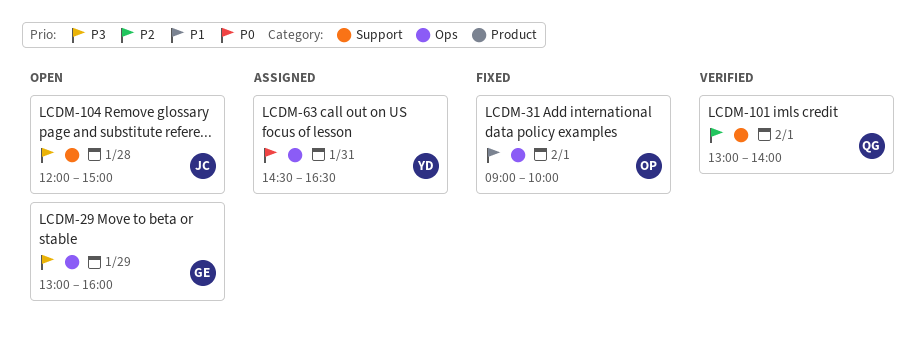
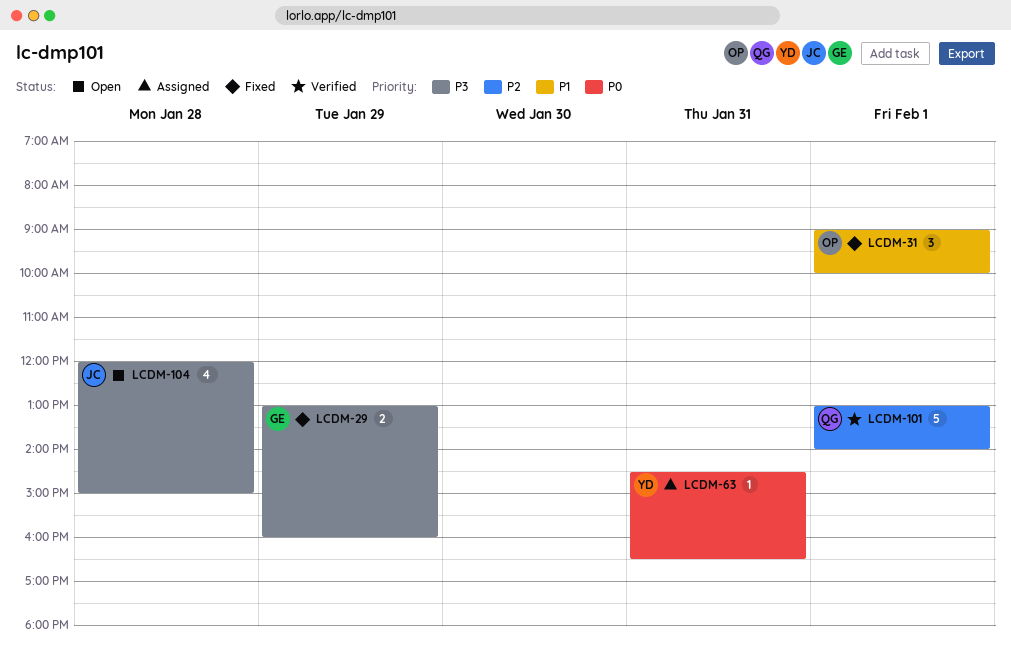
LCDM-29, status: Open -> Fixed

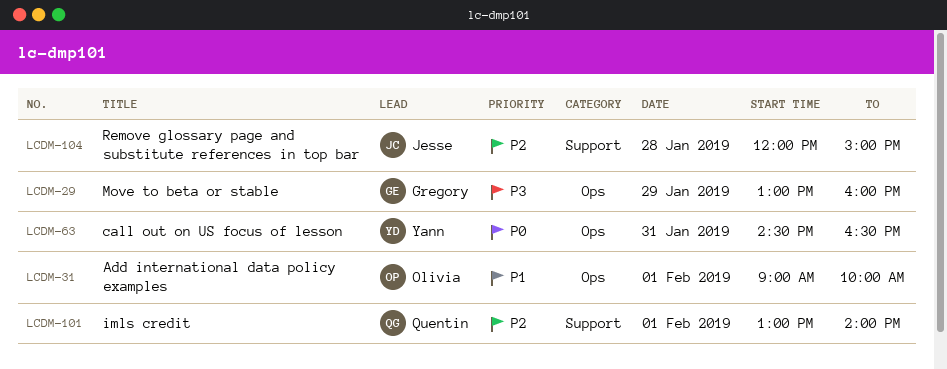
LCDM-104, priority: P3 -> P2

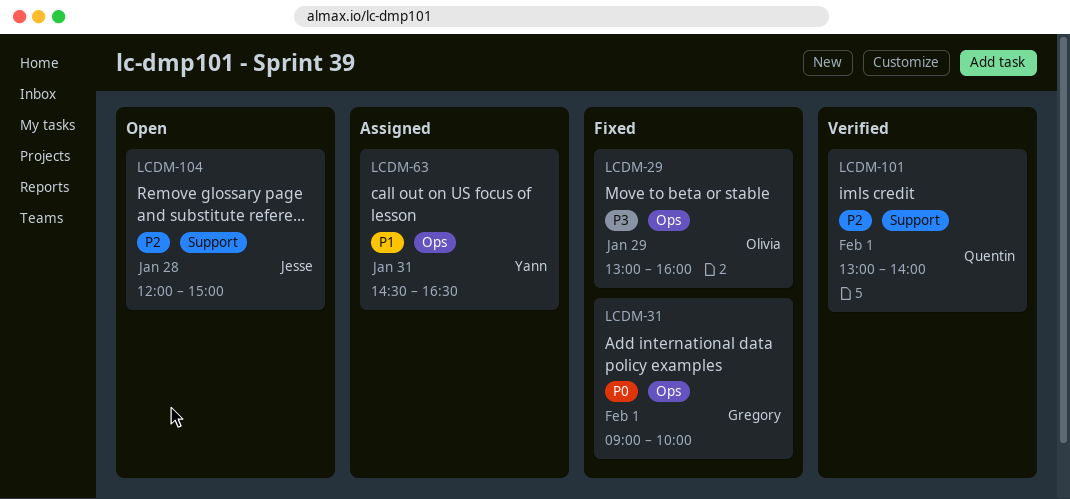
LCDM-29, owner: Gregory -> Olivia
LCDM-31, owner: Olivia -> Gregory
LCDM-31, priority: P1 -> P0
LCDM-63, priority: P0 -> P1

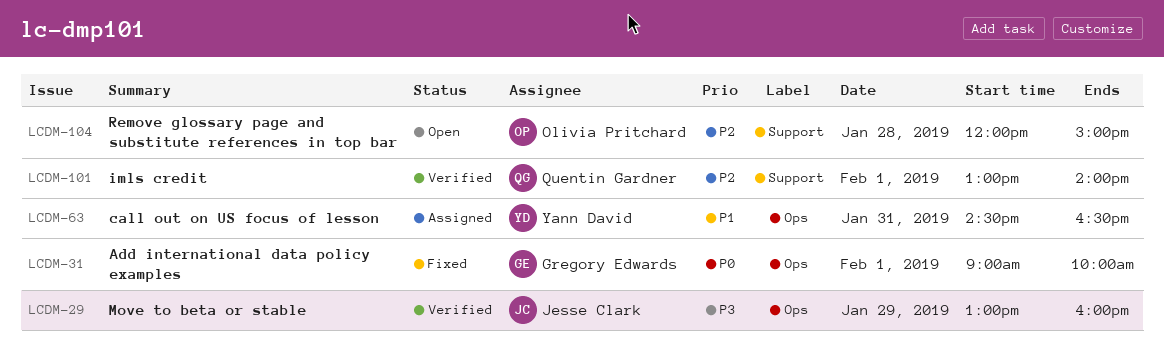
LCDM-29, status: Fixed -> Verified
LCDM-29, owner: Olivia Pritchard -> Jesse Clark
LCDM-104, owner: Jesse Clark -> Olivia Pritchard

